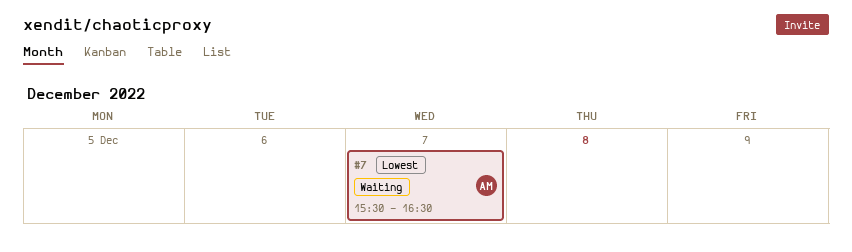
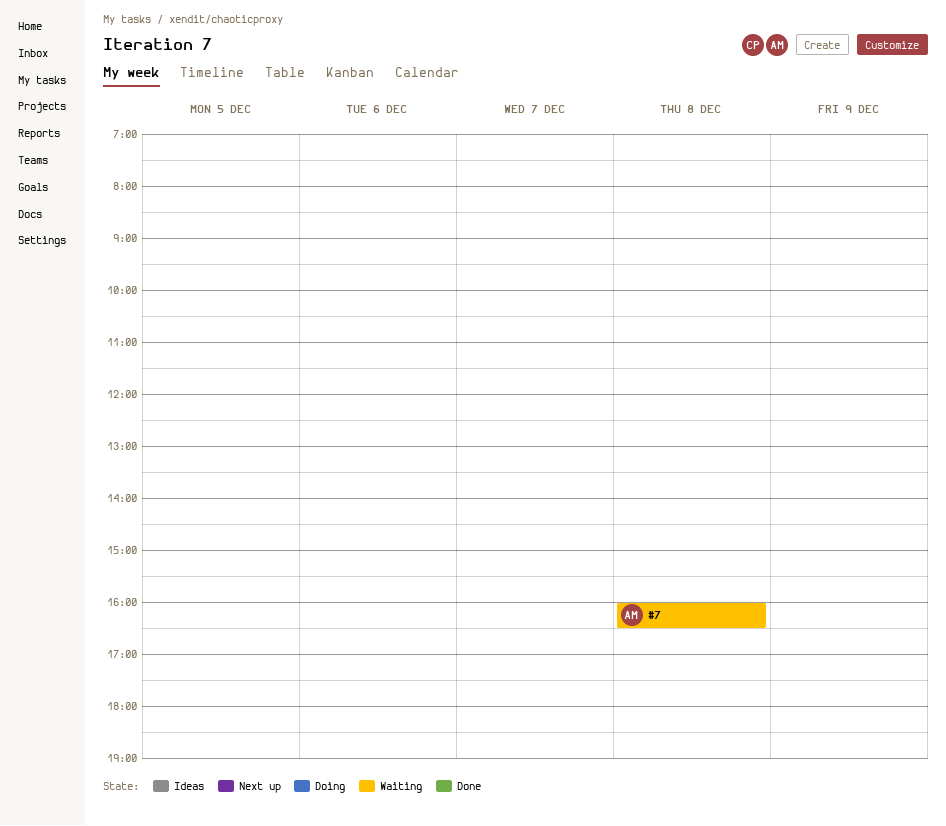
#7, day: Dec 7 -> Dec 8
#7, begins: 15:30 -> 16:00

